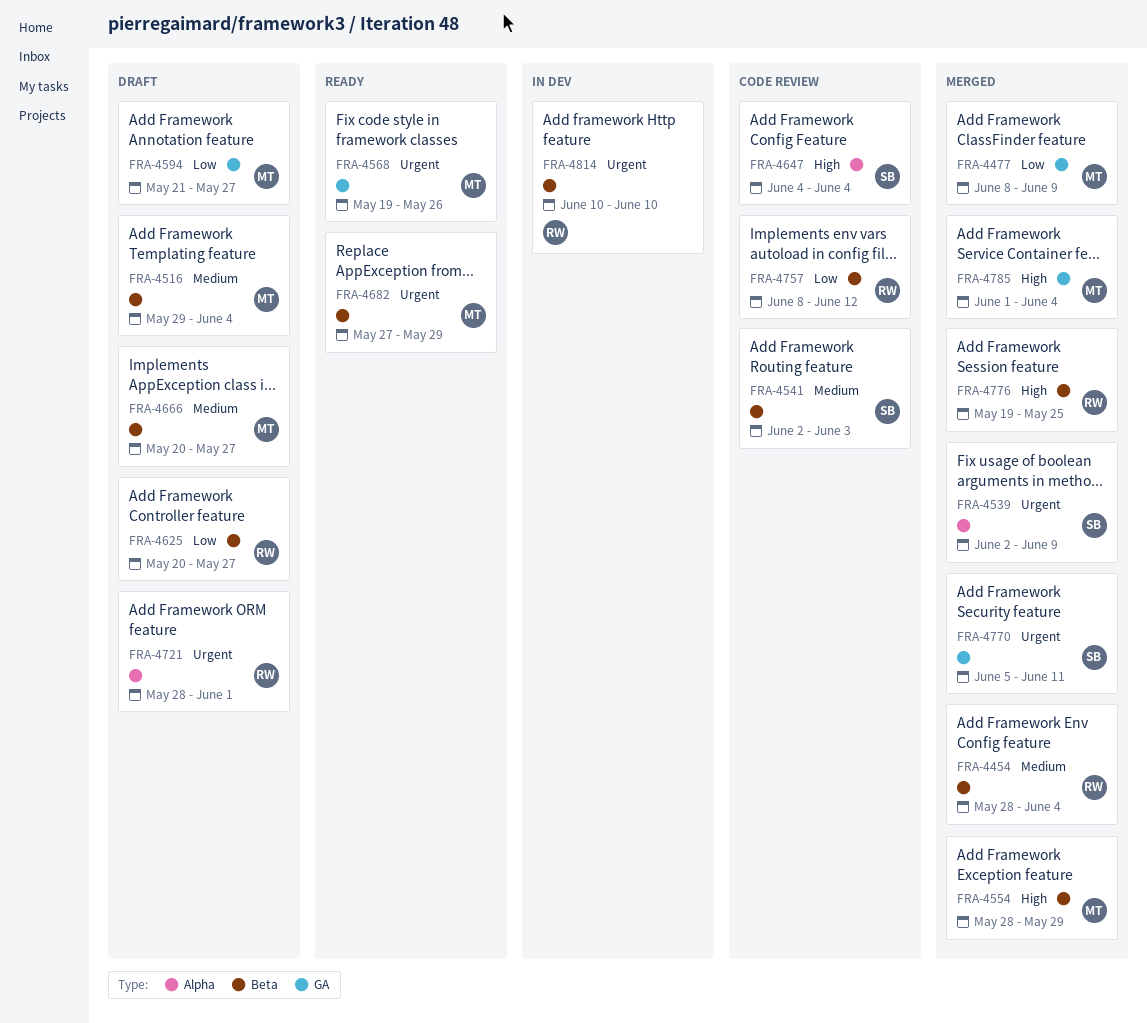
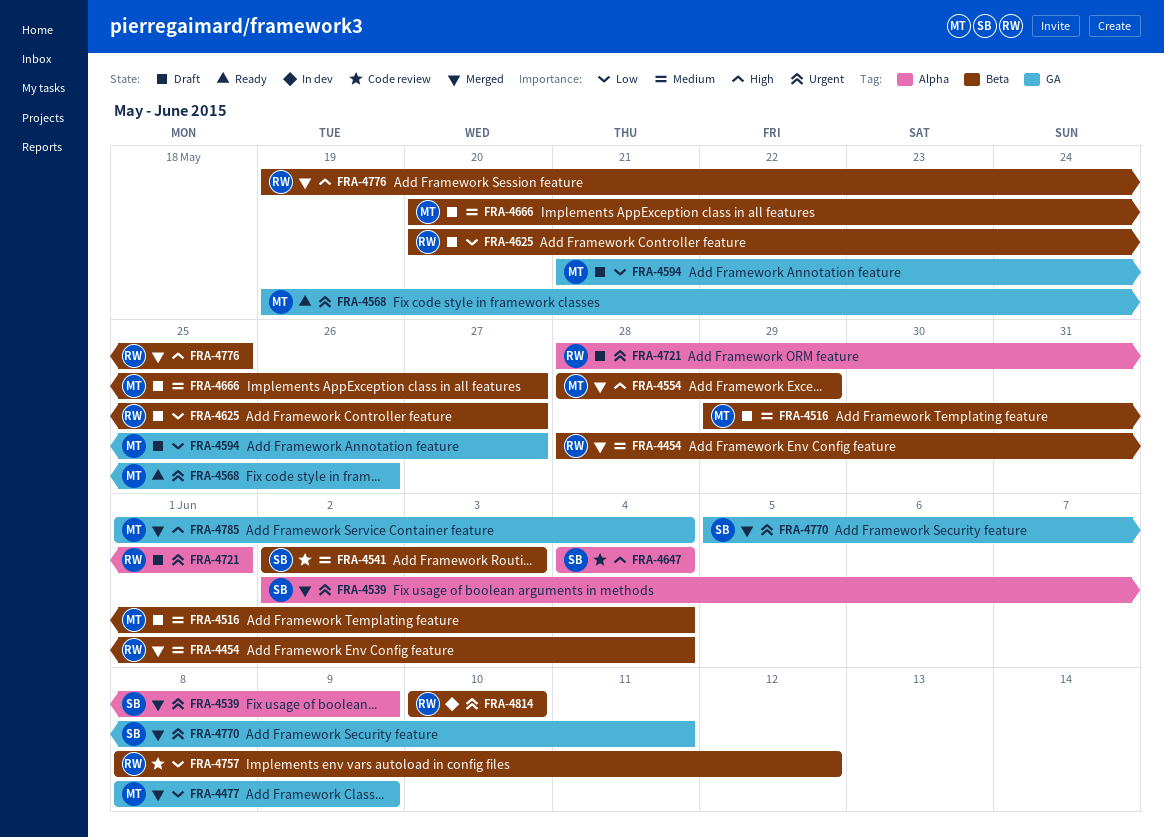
FRA-4682: present -> none

